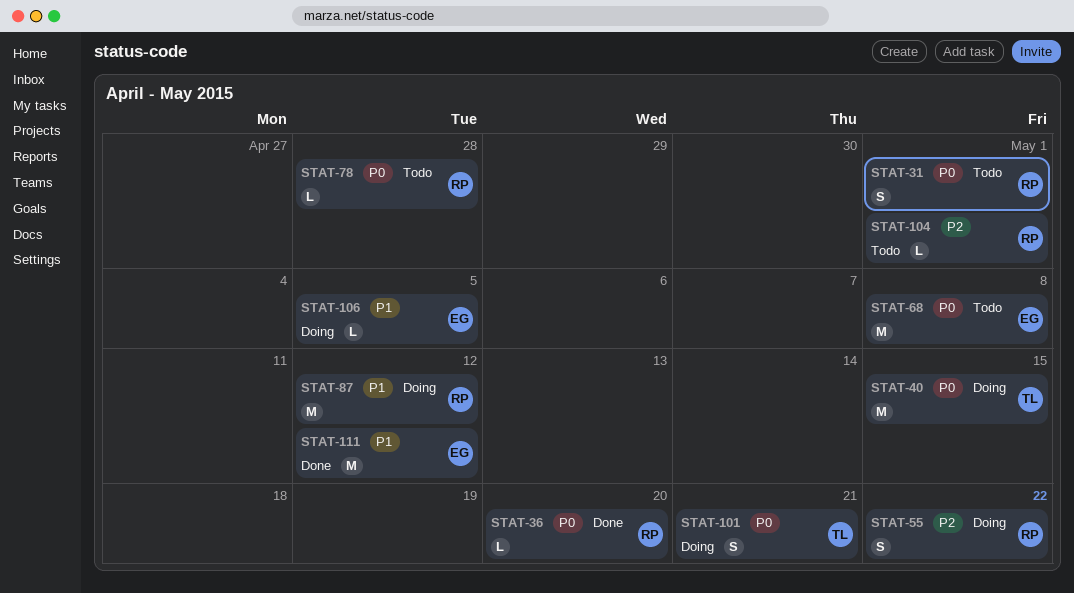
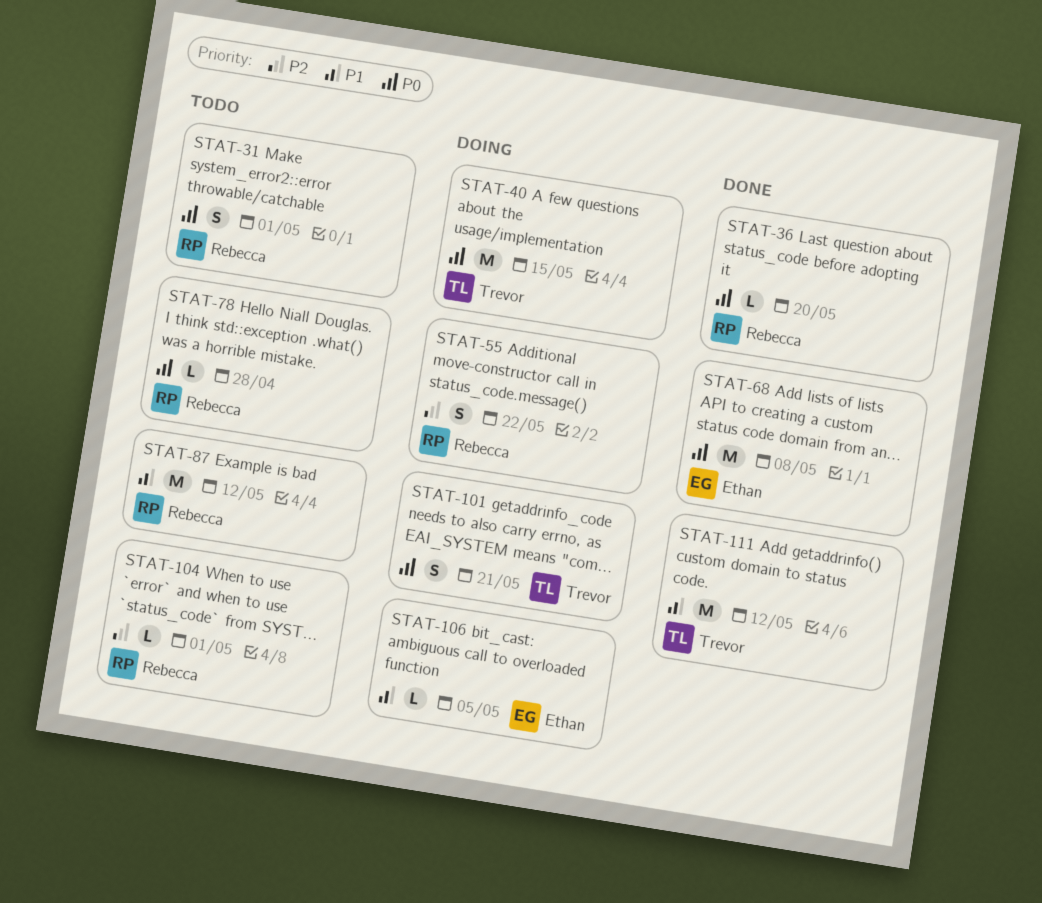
STAT-68, status: Todo -> Done
STAT-87, status: Doing -> Todo
STAT-111, owner: Ethan -> Trevor

